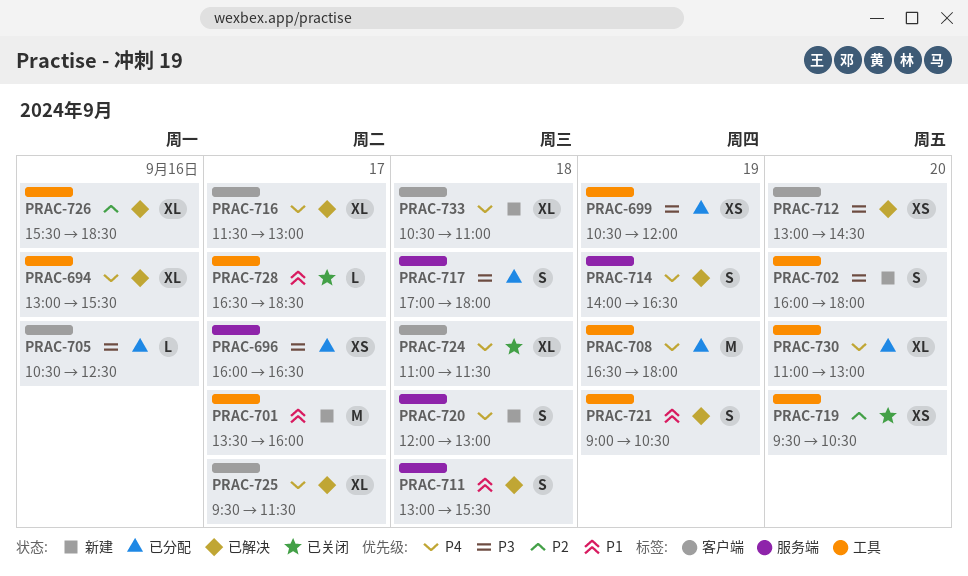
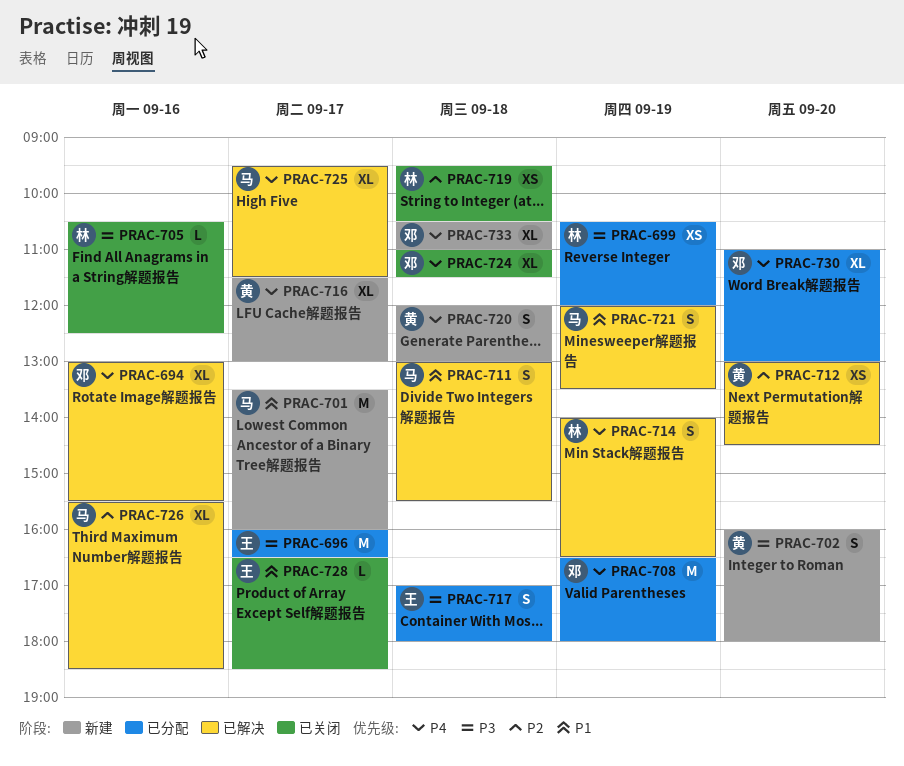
PRAC-696, estimate: XS -> M
PRAC-705, status: 已分配 -> 已关闭
PRAC-712, priority: P3 -> P2
PRAC-716, status: 已解决 -> 新建
PRAC-719, day: Sep 20 -> Sep 18
PRAC-721, begins: 09:00 -> 12:00
PRAC-721, ends: 10:30 -> 13:30

